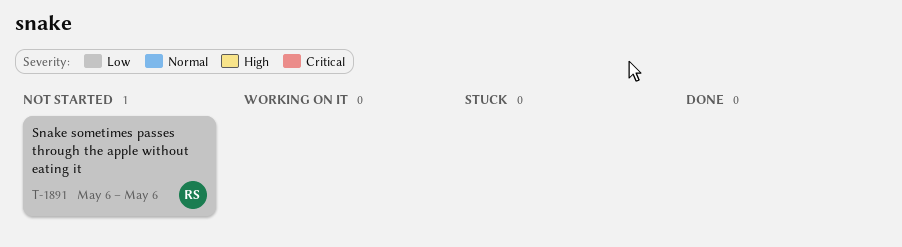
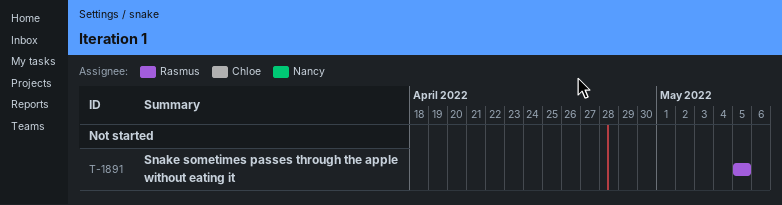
T-1891, start: May 6 -> May 5
T-1891, due: May 6 -> May 5

